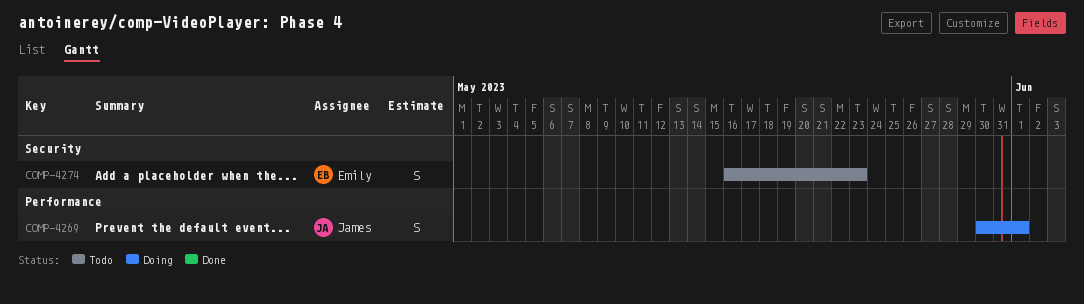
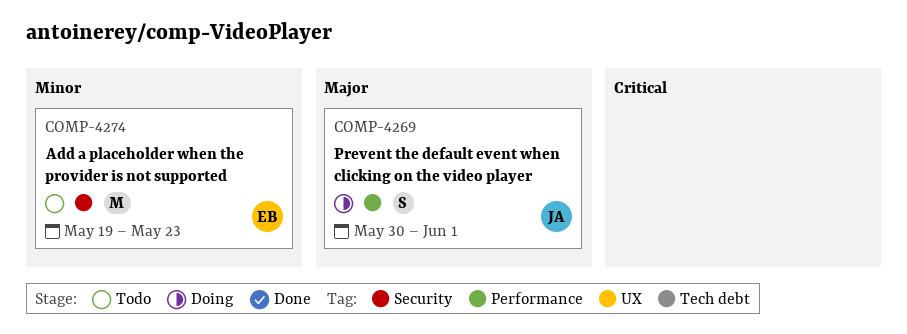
COMP-4274, estimate: S -> M
COMP-4274, start: May 16 -> May 19

